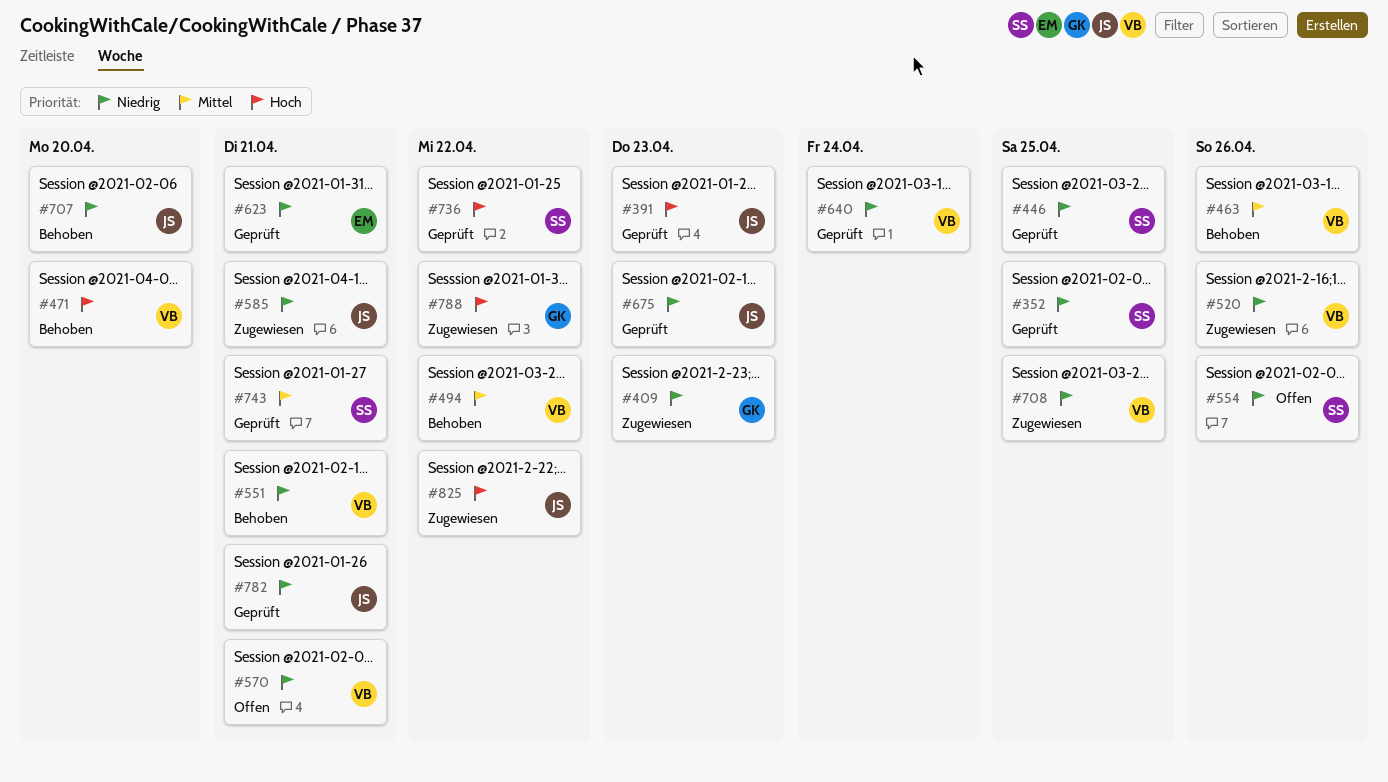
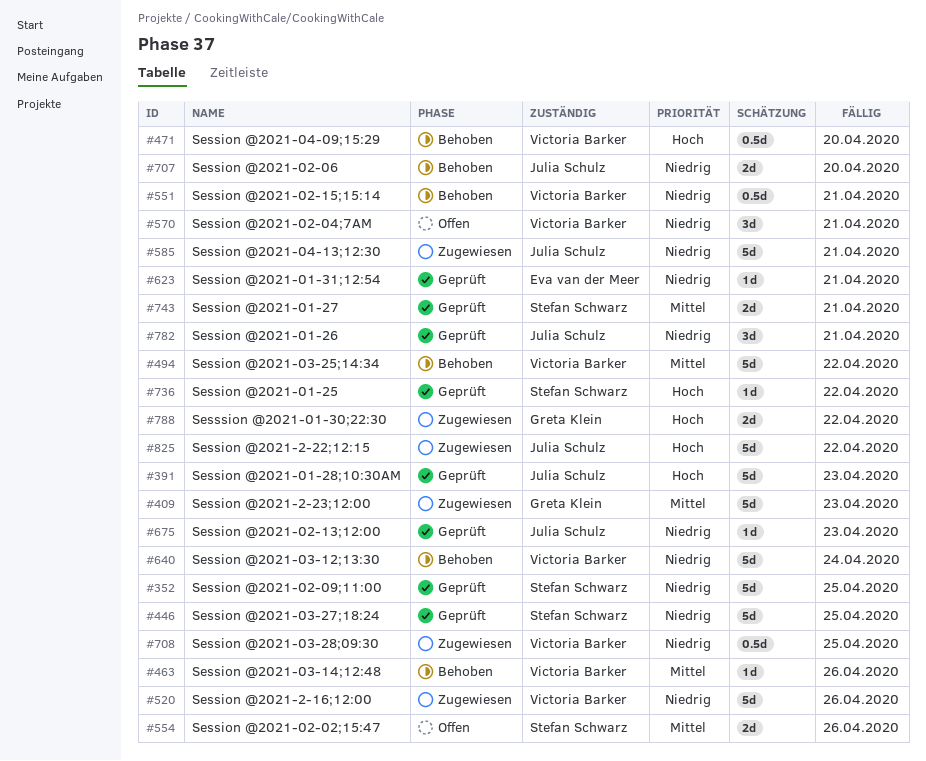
#409, priority: Niedrig -> Mittel
#554, priority: Niedrig -> Mittel
#640, status: Geprüft -> Behoben

